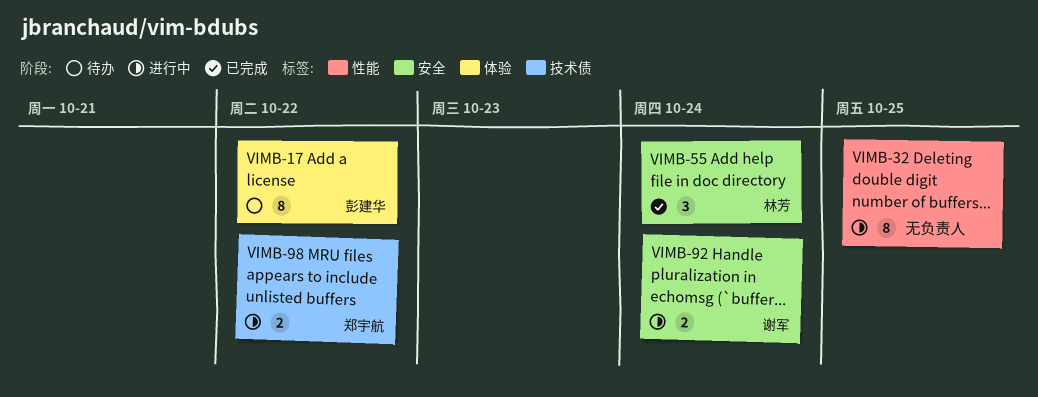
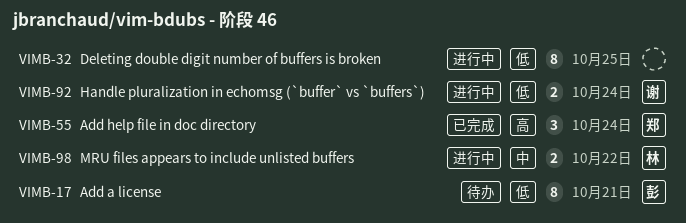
VIMB-17, due: Oct 22 -> Oct 21
VIMB-55, owner: 林芳 -> 郑宇航
VIMB-98, owner: 郑宇航 -> 林芳

